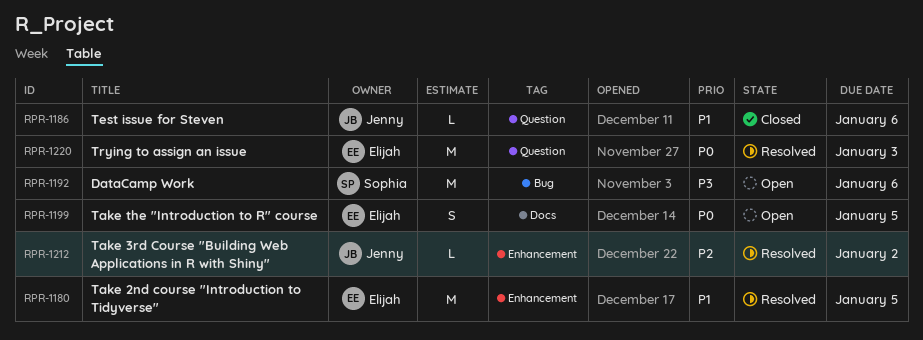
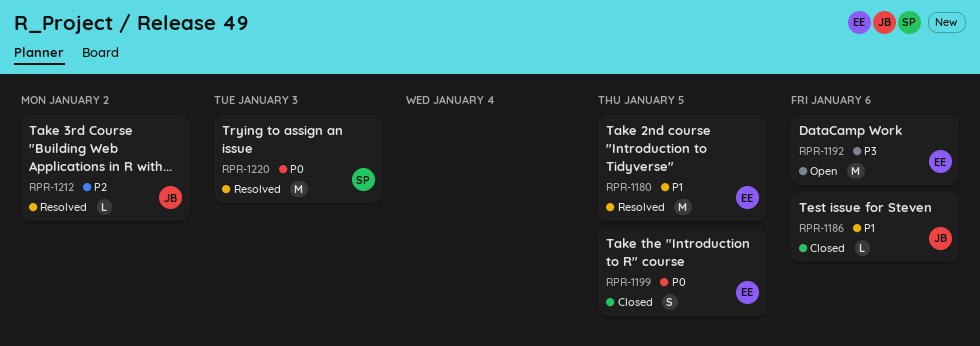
RPR-1192, owner: Sophia -> Elijah
RPR-1199, status: Open -> Closed
RPR-1220, owner: Elijah -> Sophia

